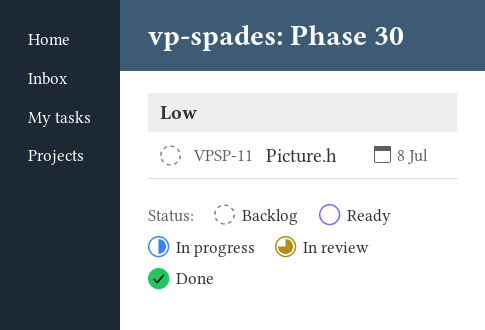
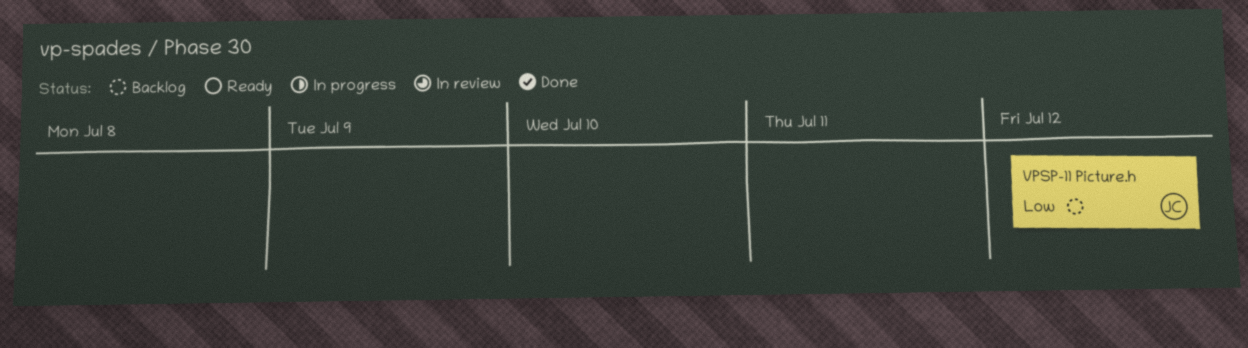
VPSP-11, due: Jul 8 -> Jul 12

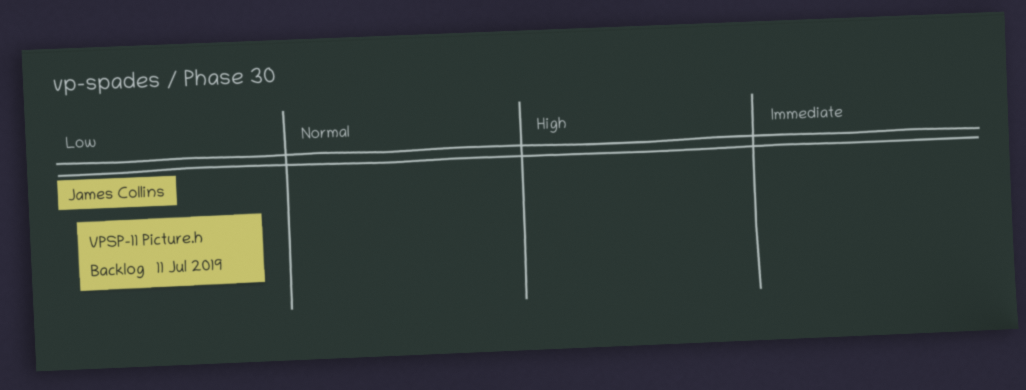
VPSP-11, due: Jul 12 -> Jul 11

